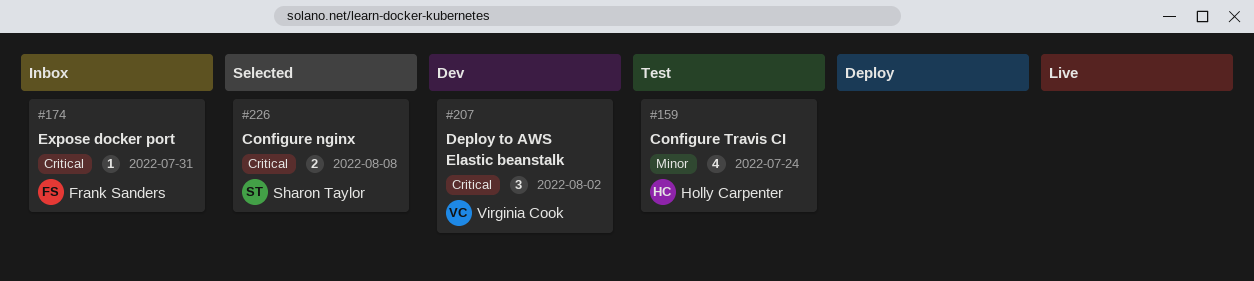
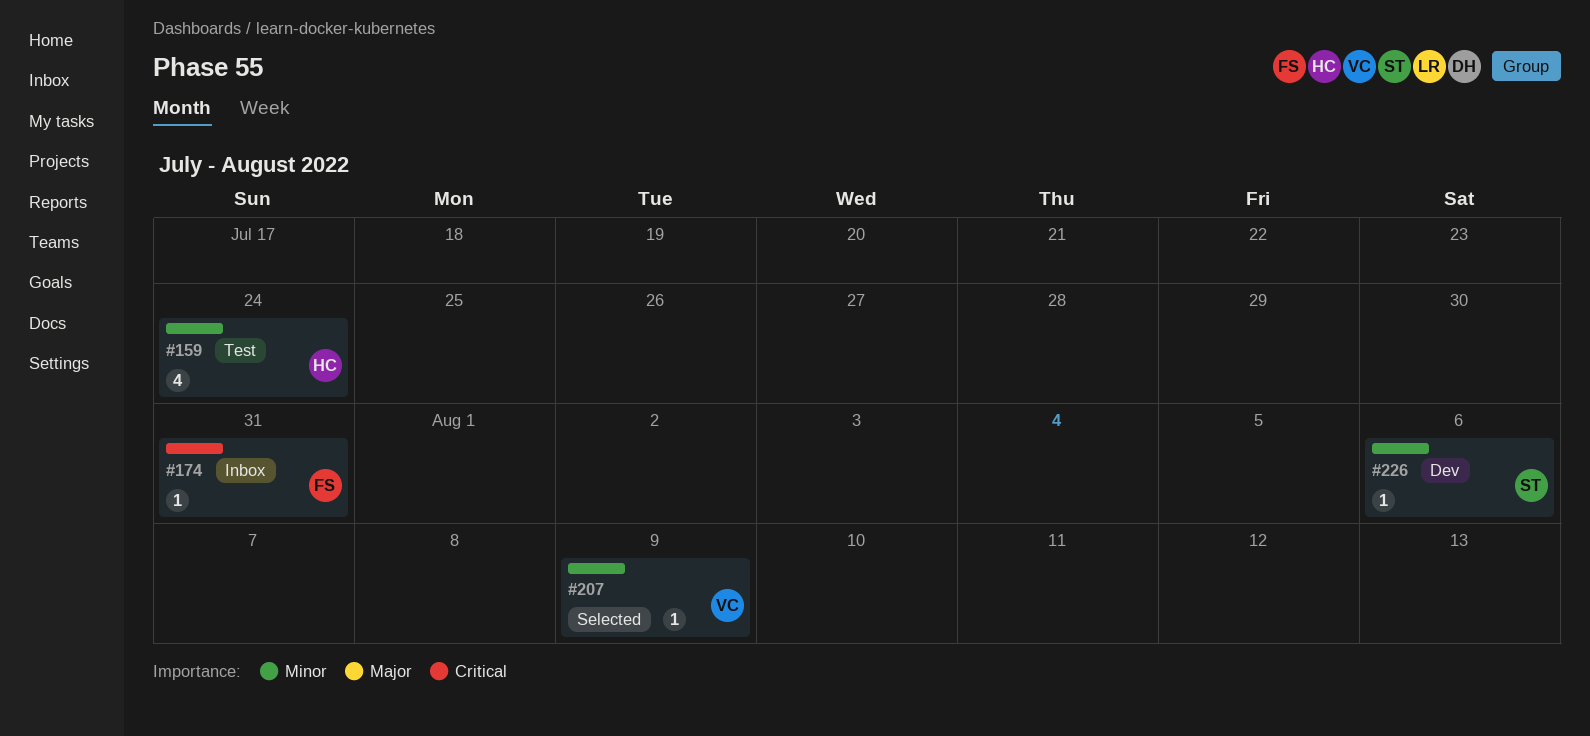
#207, status: Dev -> Selected
#207, priority: Critical -> Minor
#207, estimate: 3 -> 1
#207, due: Aug 2 -> Aug 9
#226, status: Selected -> Dev
#226, priority: Critical -> Minor
#226, estimate: 2 -> 1
#226, due: Aug 8 -> Aug 6

